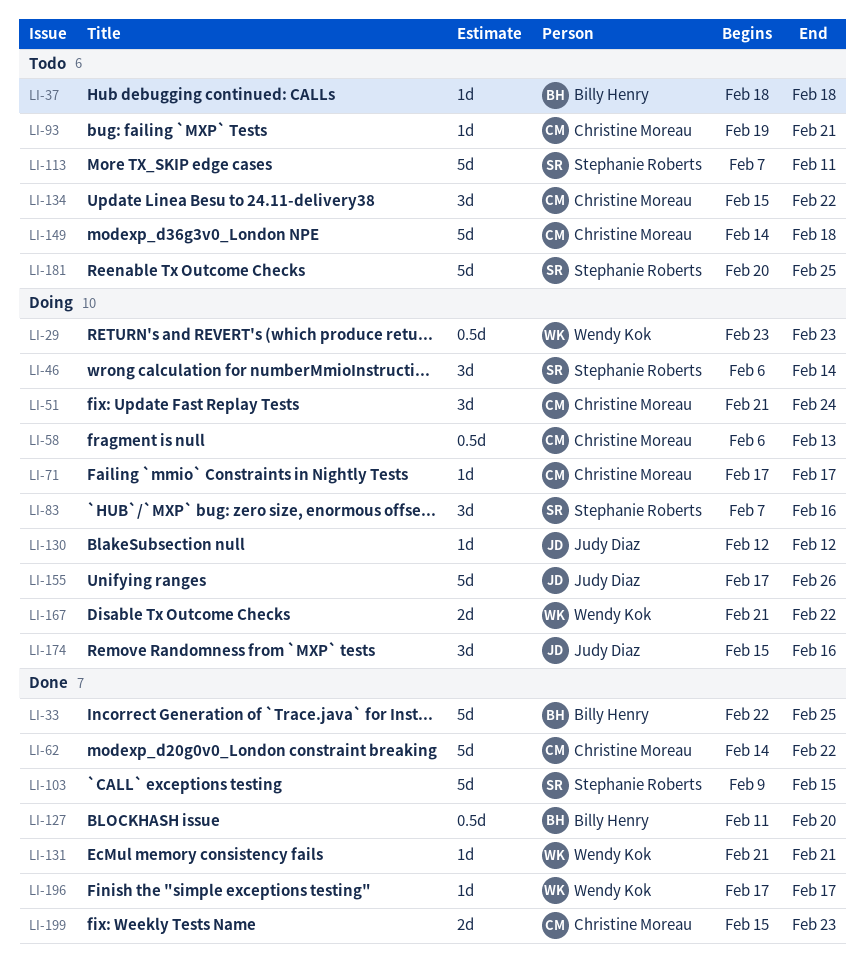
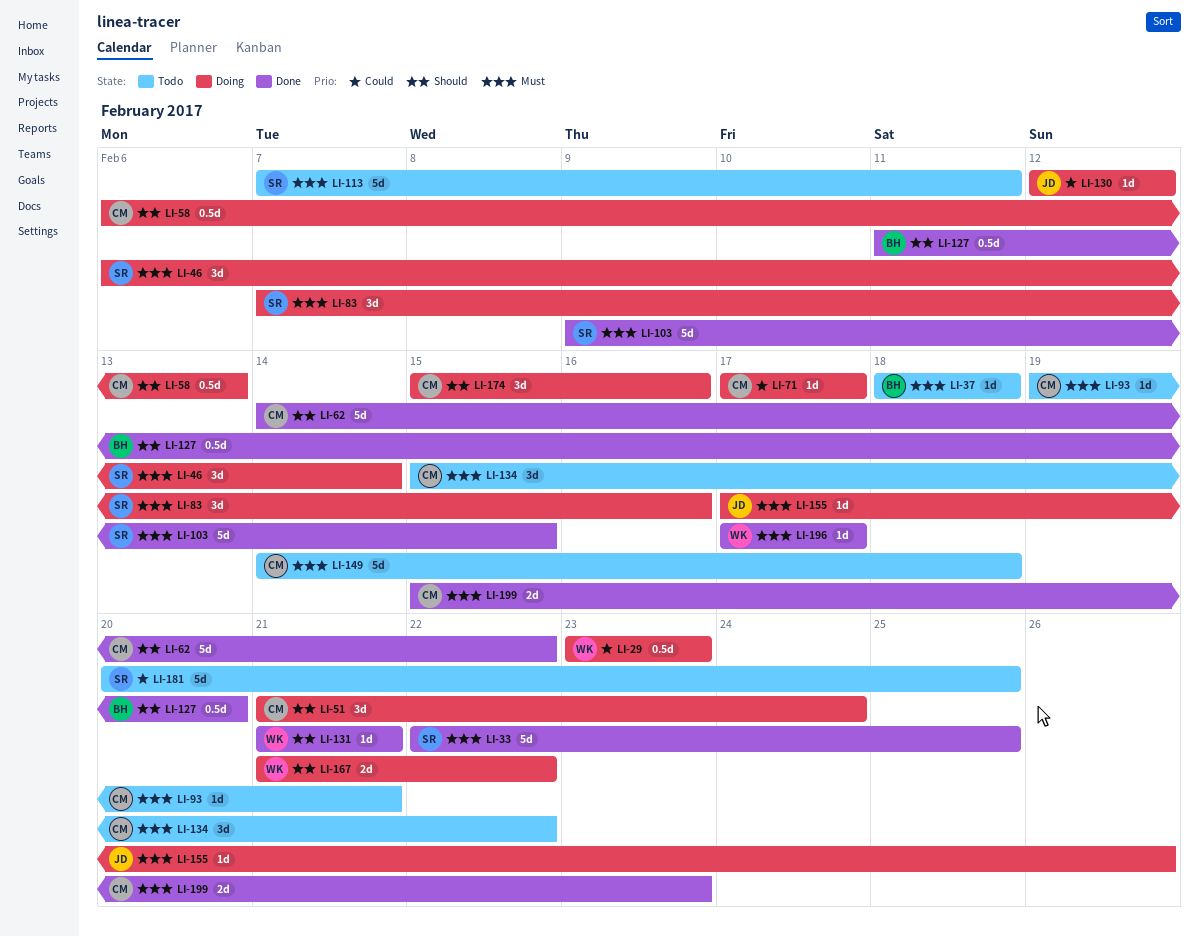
LI-33, owner: Billy Henry -> Stephanie Roberts
LI-155, estimate: 5d -> 1d
LI-174, owner: Judy Diaz -> Christine Moreau

